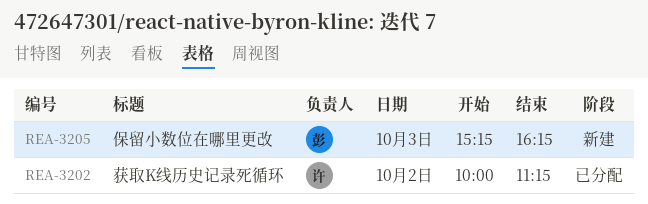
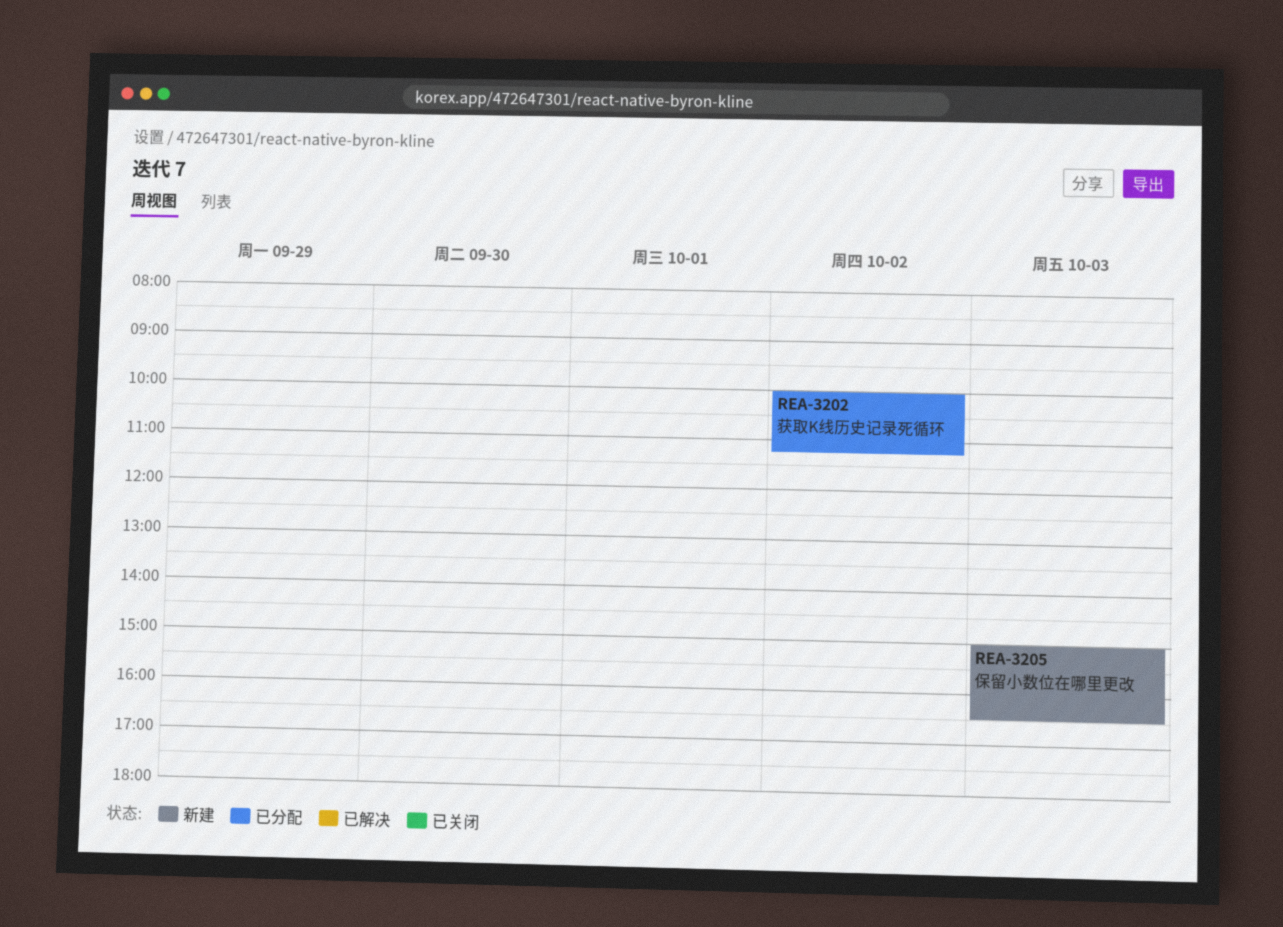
REA-3205, begins: 15:15 -> 15:00
REA-3205, ends: 16:15 -> 16:30

